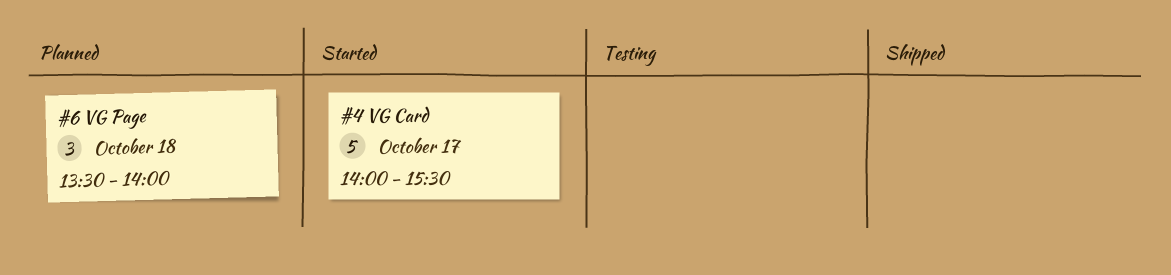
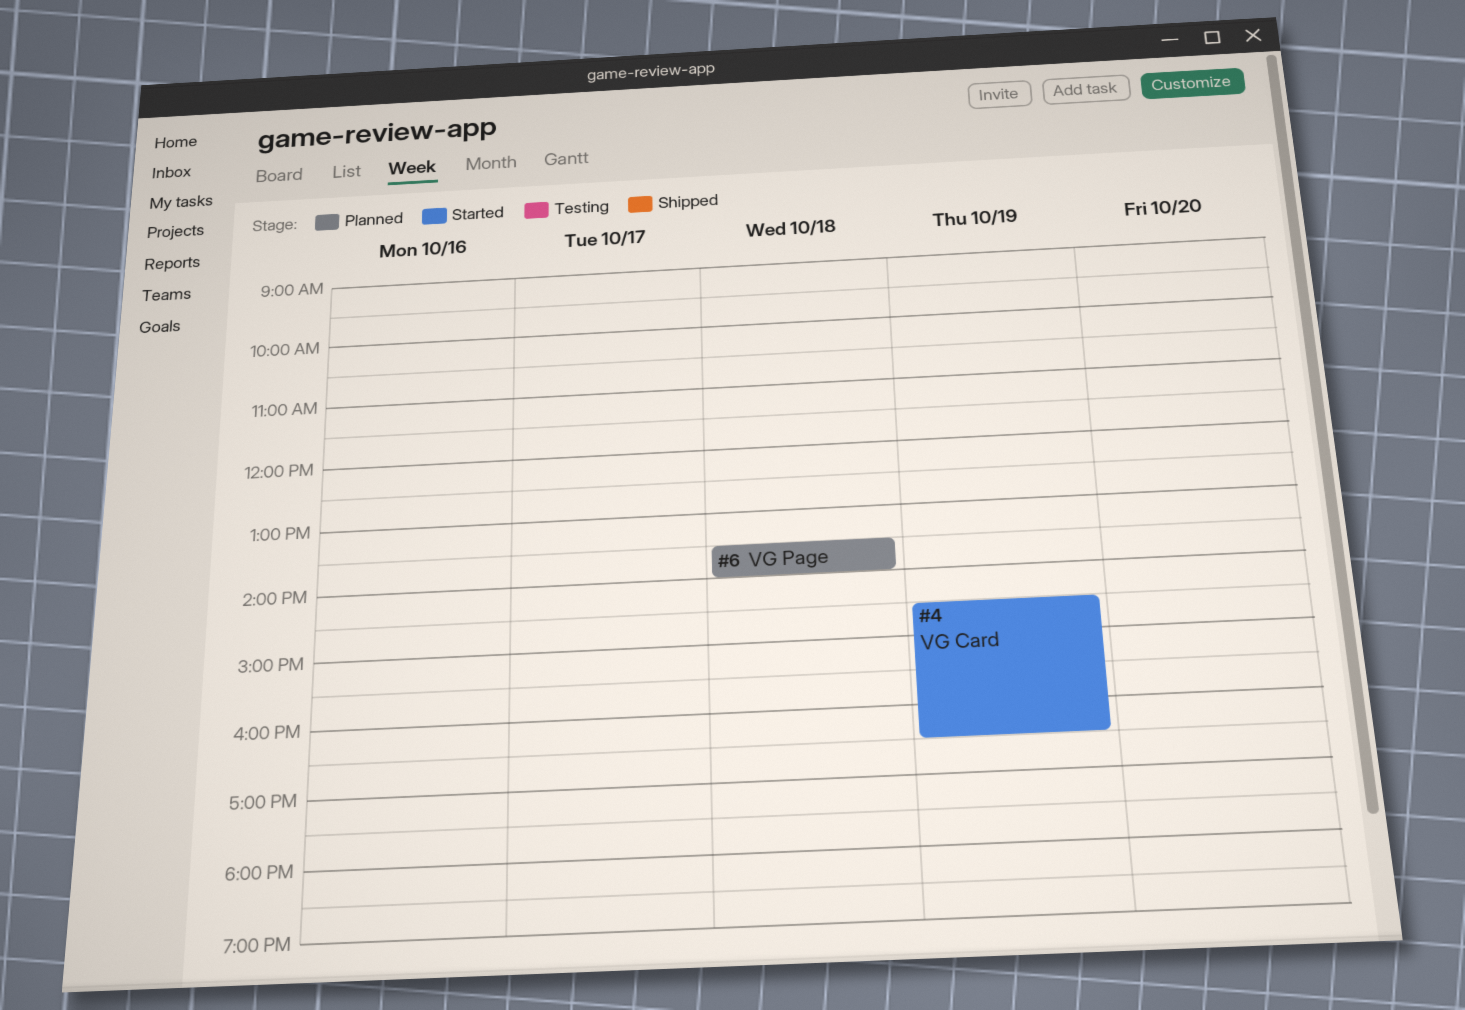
#4, day: Oct 17 -> Oct 19
#4, begins: 14:00 -> 14:30
#4, ends: 15:30 -> 16:30

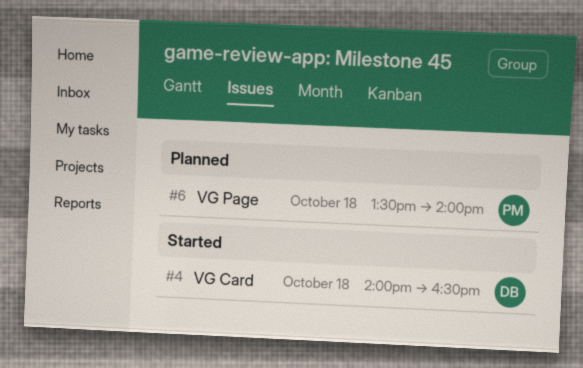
#4, day: Oct 19 -> Oct 18
#4, begins: 14:30 -> 14:00

